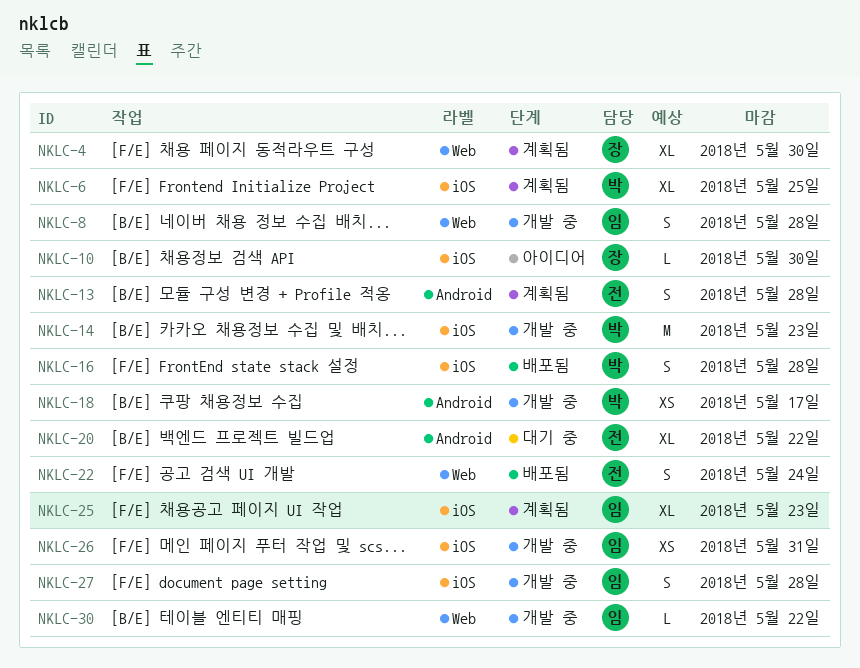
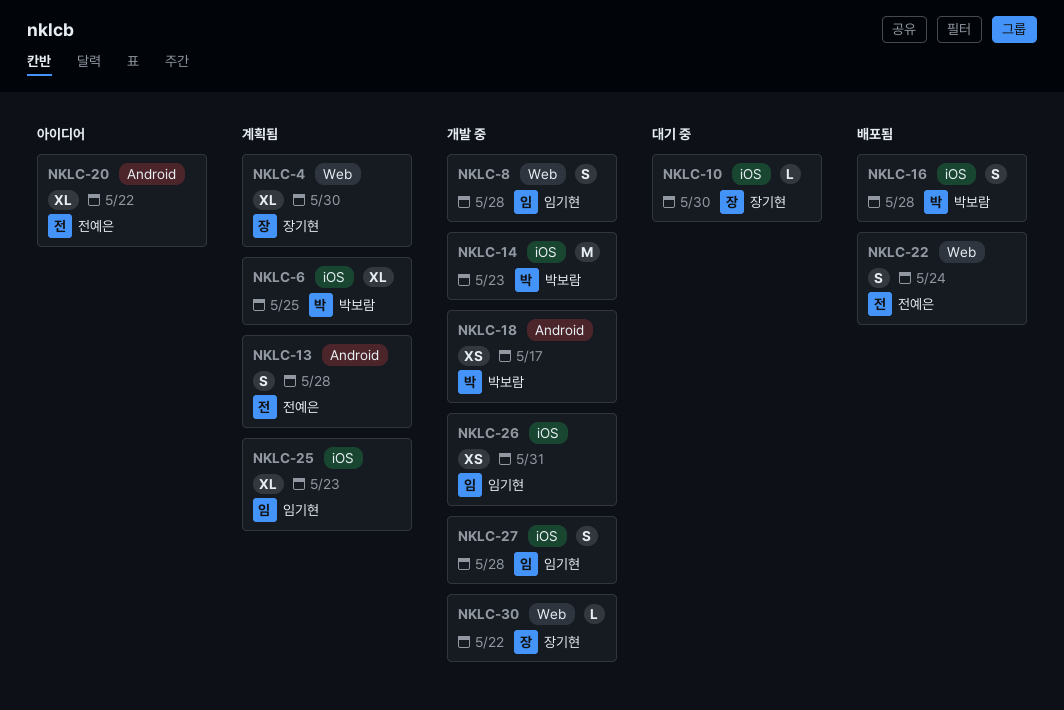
NKLC-10, status: 아이디어 -> 대기 중
NKLC-20, status: 대기 중 -> 아이디어
NKLC-30, owner: 임기현 -> 장기현

